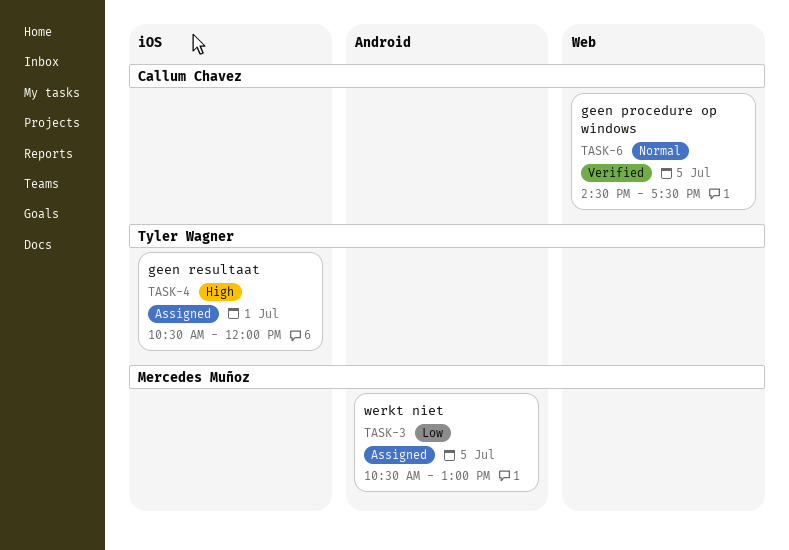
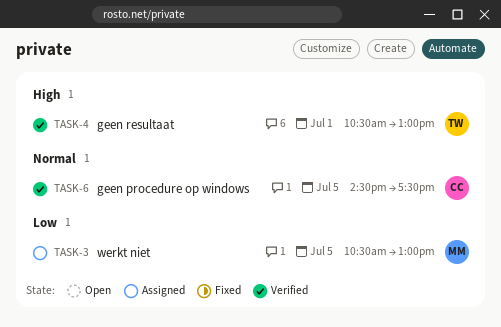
TASK-4, status: Assigned -> Verified
TASK-4, ends: 12:00 -> 13:00

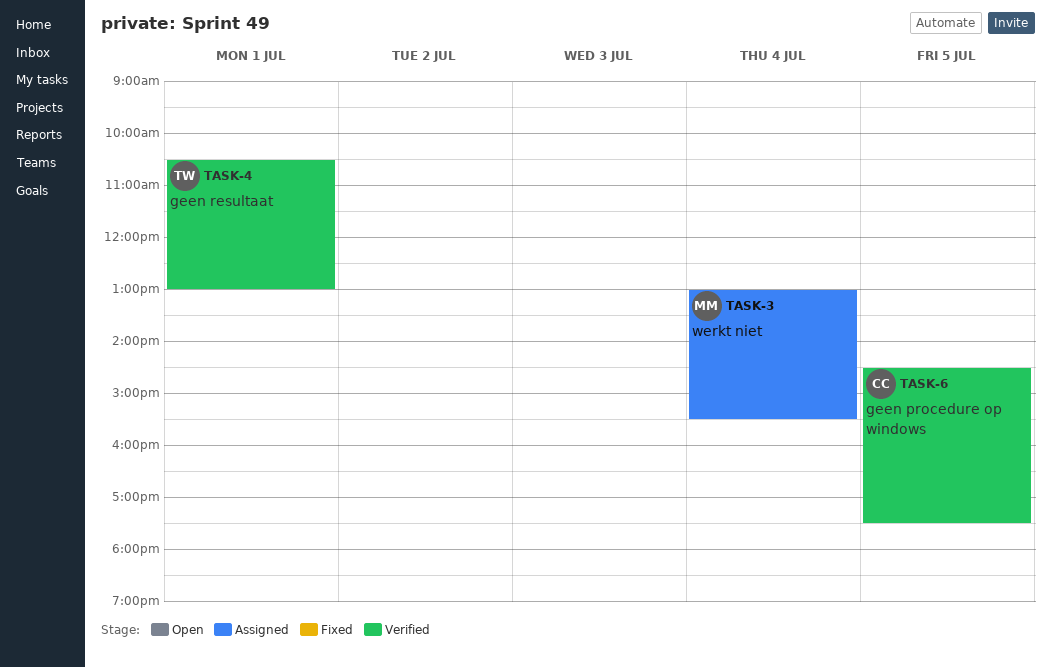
TASK-3, day: Jul 5 -> Jul 4
TASK-3, begins: 10:30 -> 13:00
TASK-3, ends: 13:00 -> 15:30

